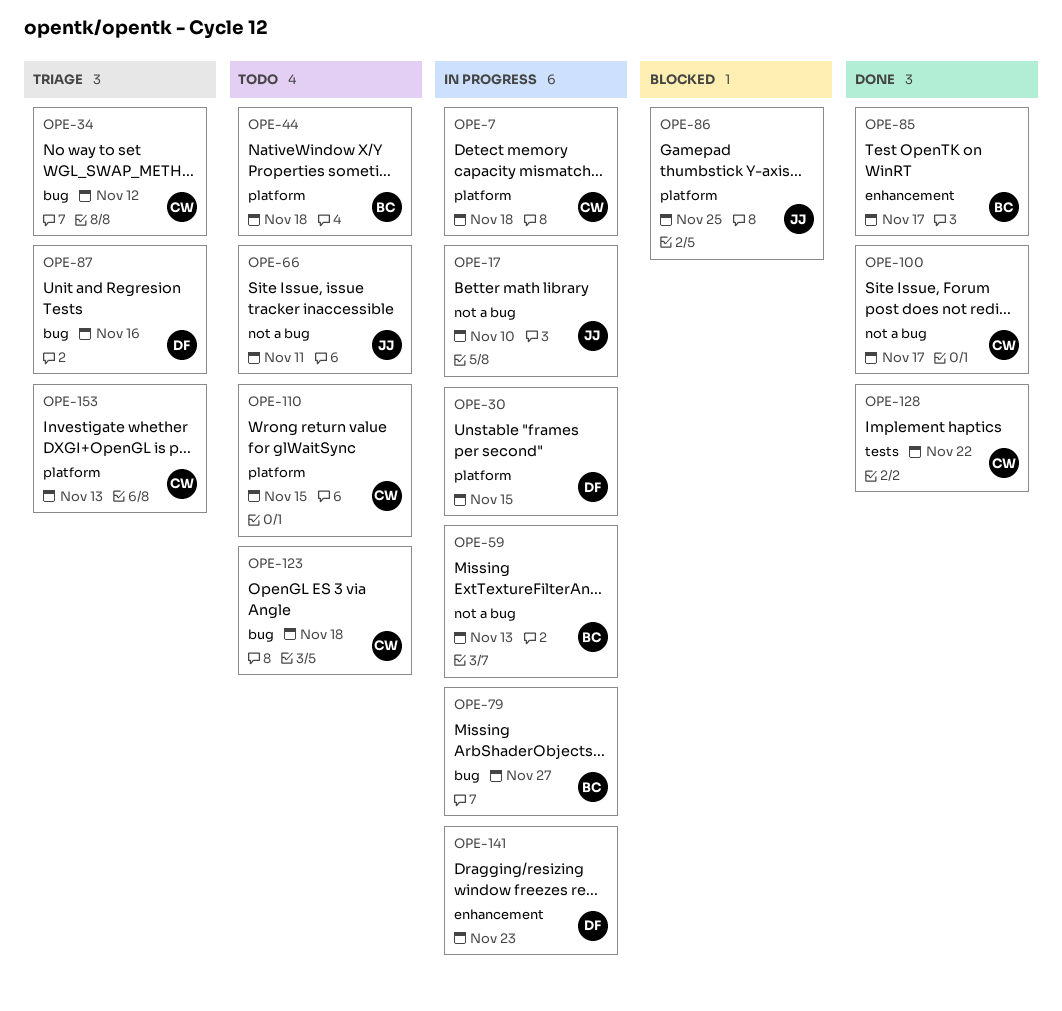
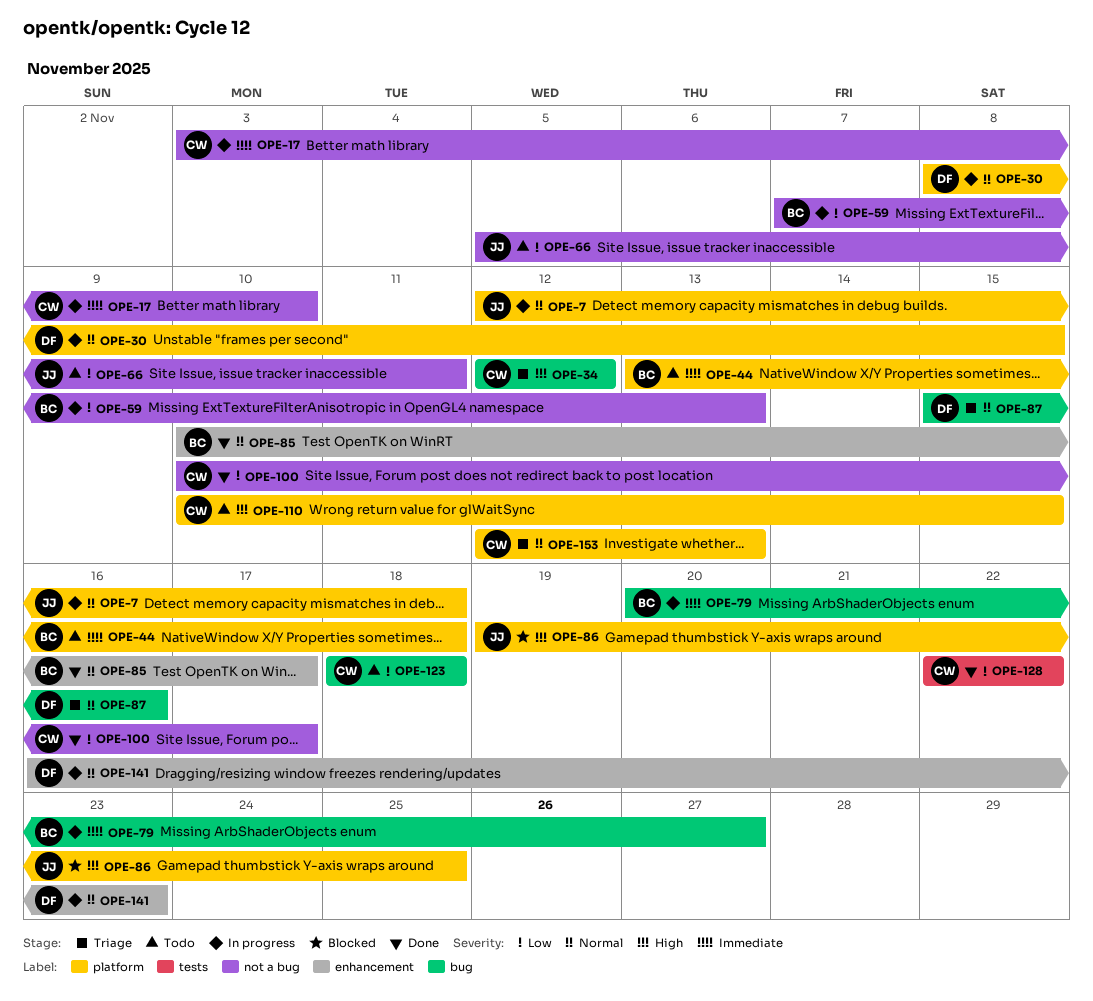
OPE-7, owner: CW -> JJ
OPE-17, owner: JJ -> CW

